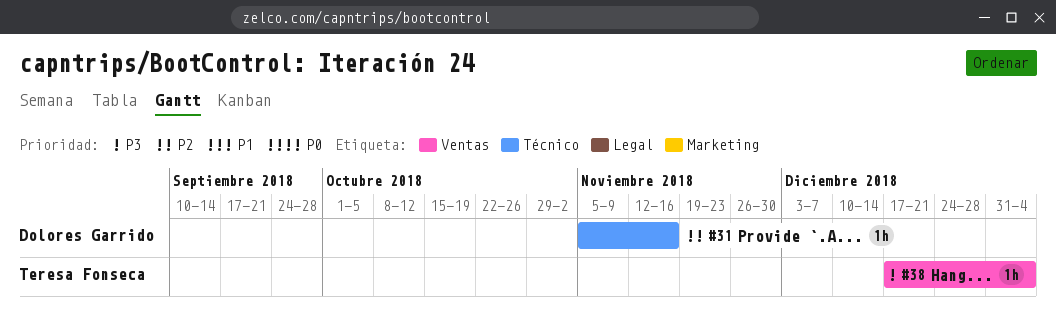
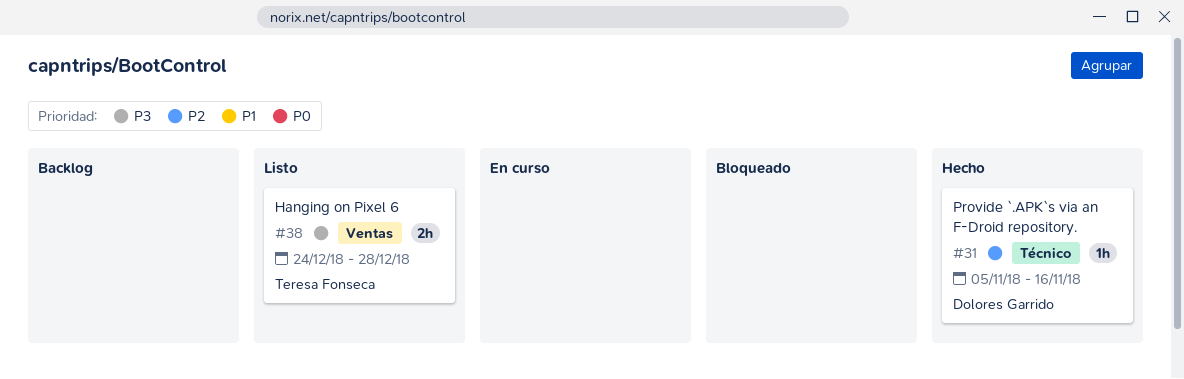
#38, estimate: 1h -> 2h
#38, start: Dec 17 -> Dec 24
#38, due: Jan 4 -> Dec 28

